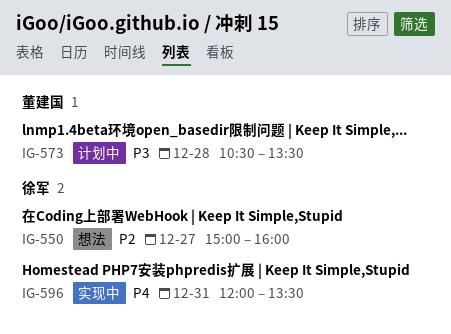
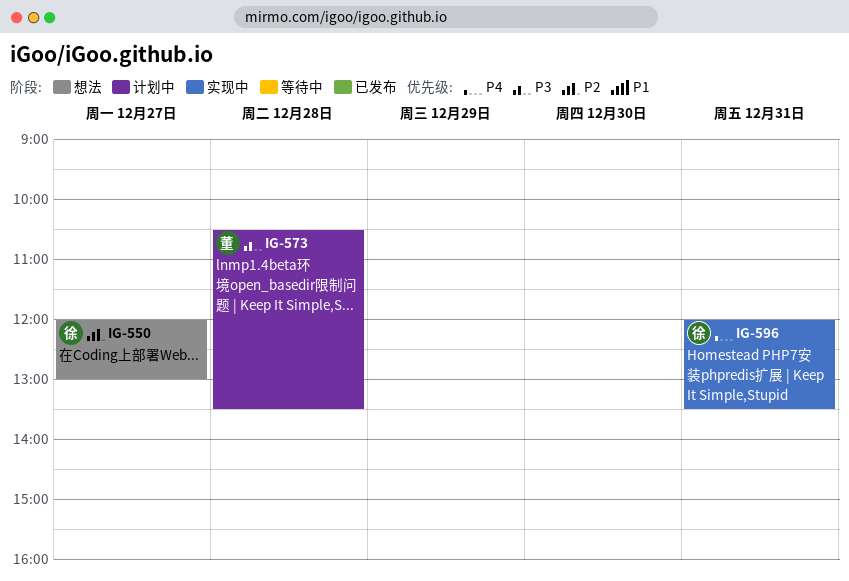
IG-550, begins: 15:00 -> 12:00
IG-550, ends: 16:00 -> 13:00

